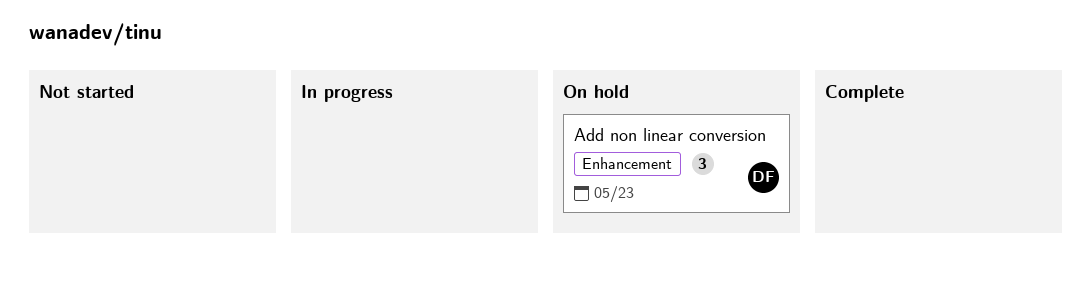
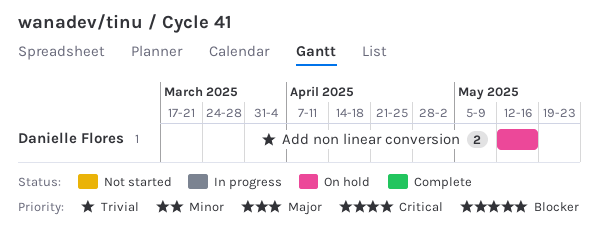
Add non linear conversion, estimate: 3 -> 2
Add non linear conversion, due: May 23 -> May 16

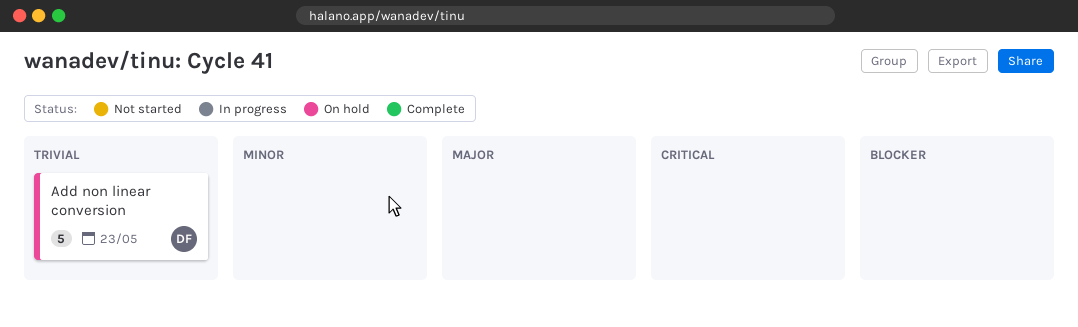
Add non linear conversion, estimate: 2 -> 5
Add non linear conversion, due: May 16 -> May 23

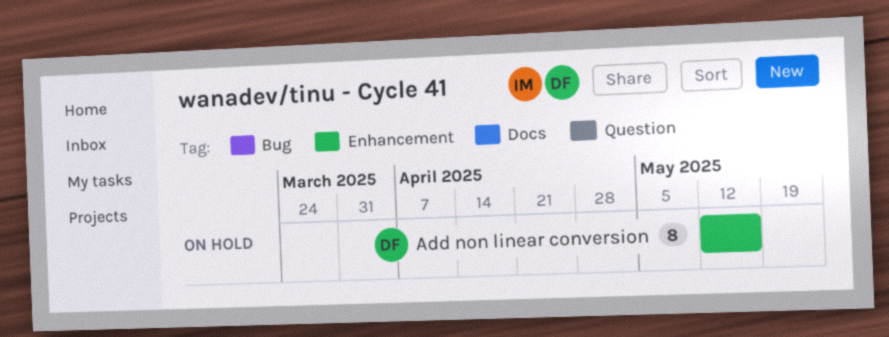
Add non linear conversion, estimate: 5 -> 8
Add non linear conversion, due: May 23 -> May 16

